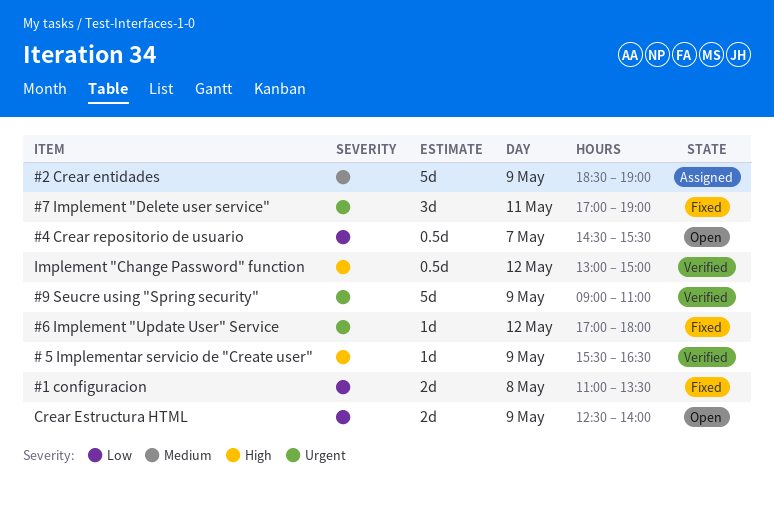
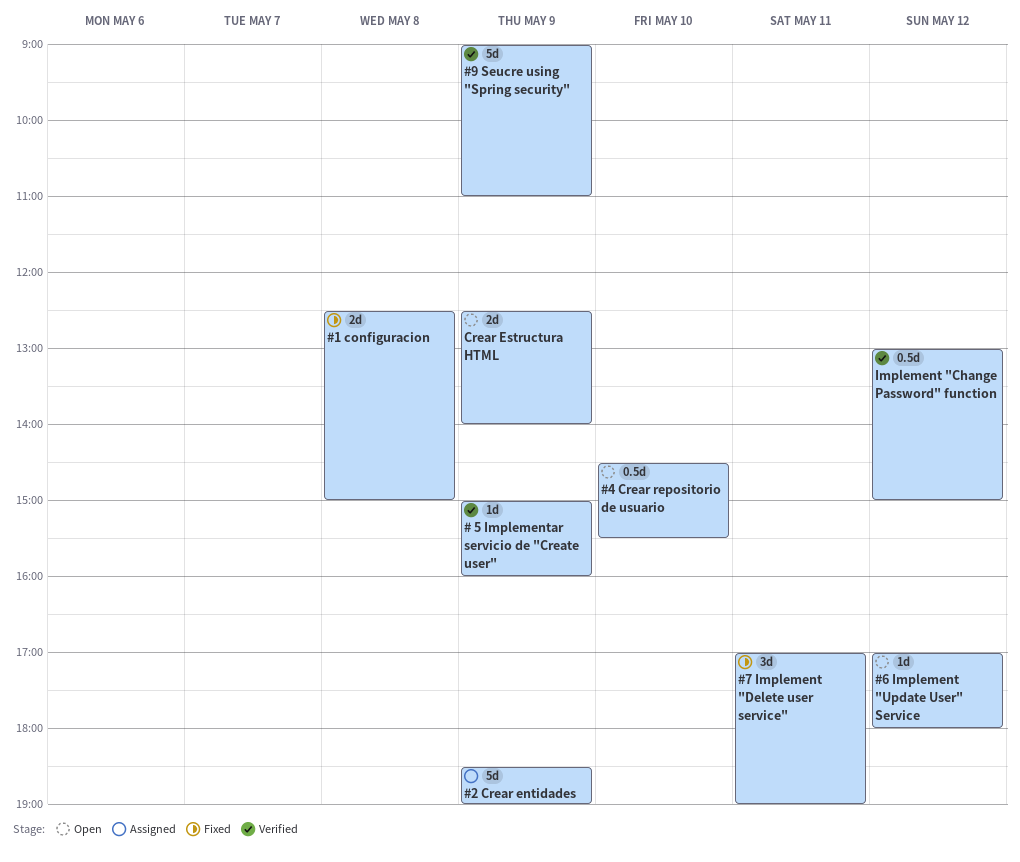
# 5 Implementar servicio de "Create user", begins: 15:30 -> 15:00
# 5 Implementar servicio de "Create user", ends: 16:30 -> 16:00
#1 configuracion, begins: 11:00 -> 12:30
#1 configuracion, ends: 13:30 -> 15:00
#4 Crear repositorio de usuario, day: May 7 -> May 10
#6 Implement "Update User" Service, status: Fixed -> Open

